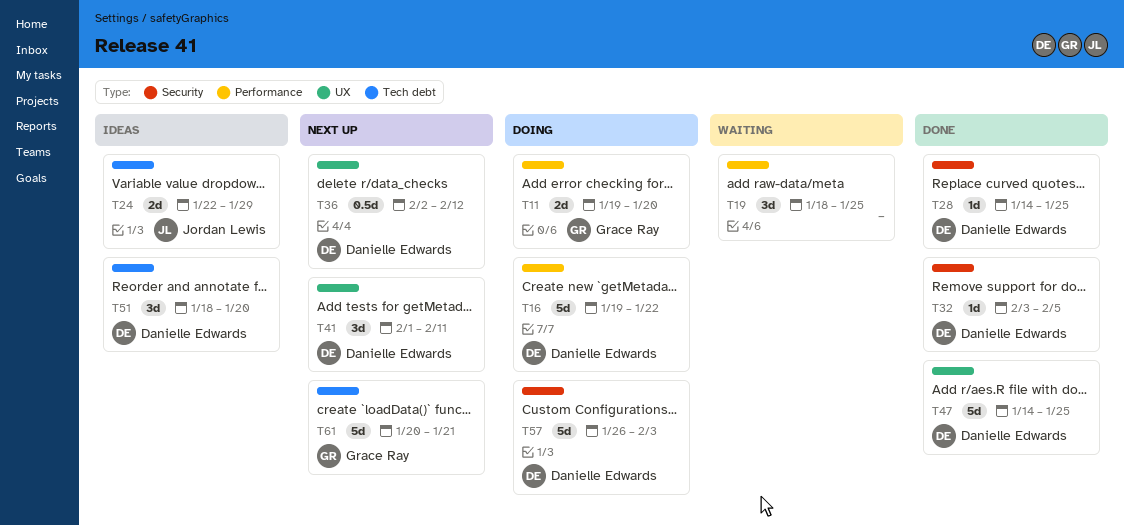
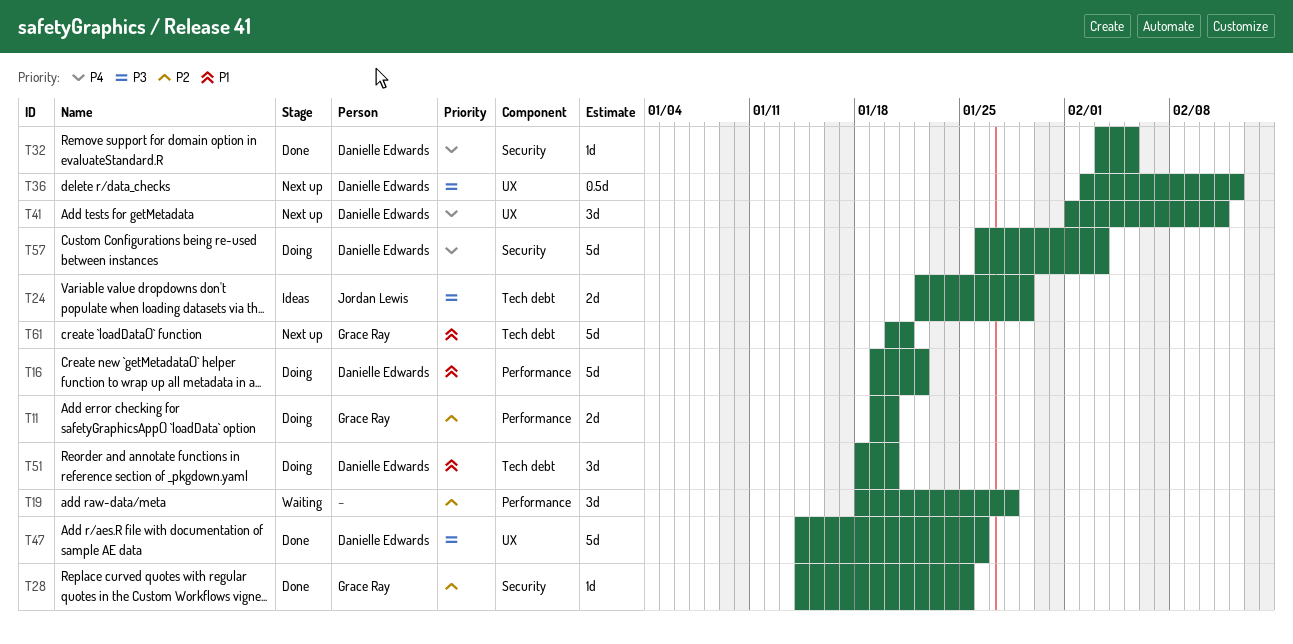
T19, due: Jan 25 -> Jan 28
T28, owner: Danielle Edwards -> Grace Ray
T47, due: Jan 25 -> Jan 26
T51, status: Ideas -> Doing

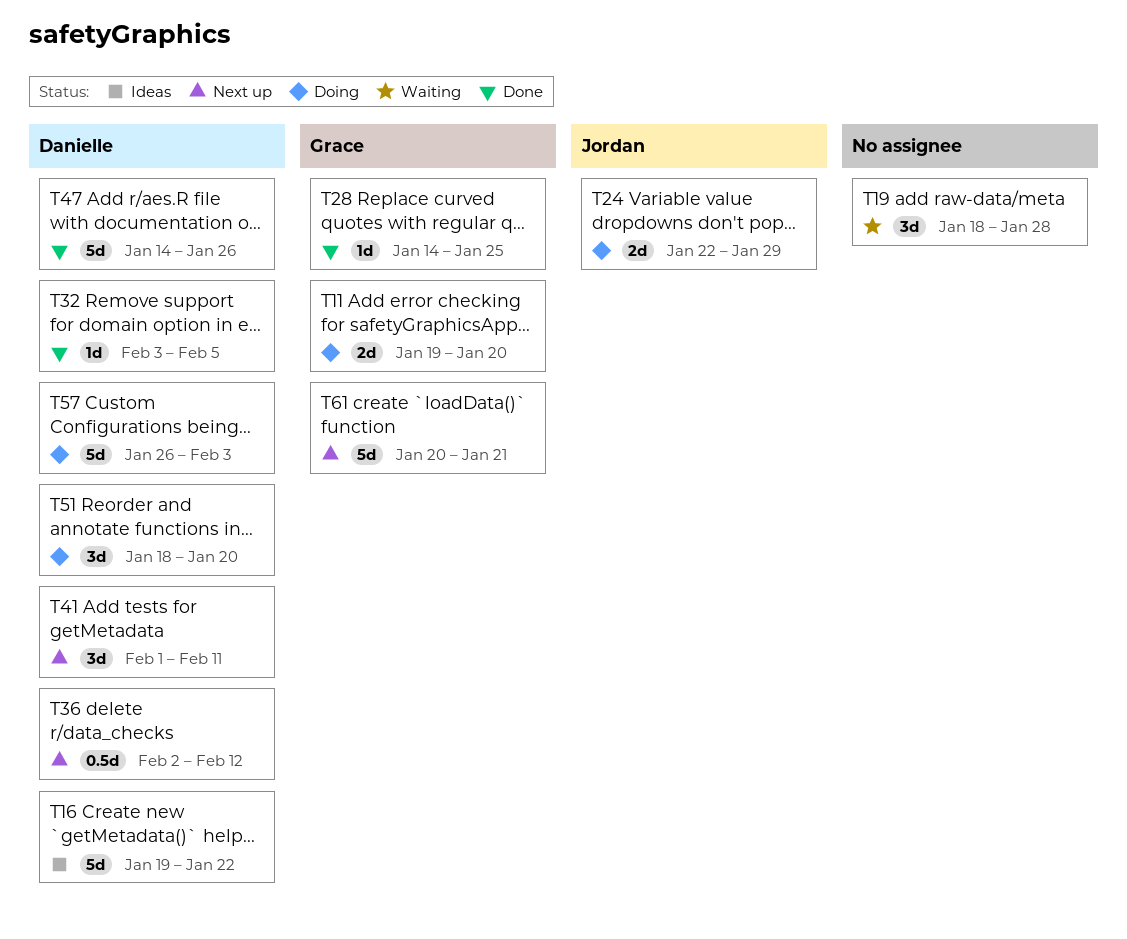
T16, status: Doing -> Ideas
T24, status: Ideas -> Doing

